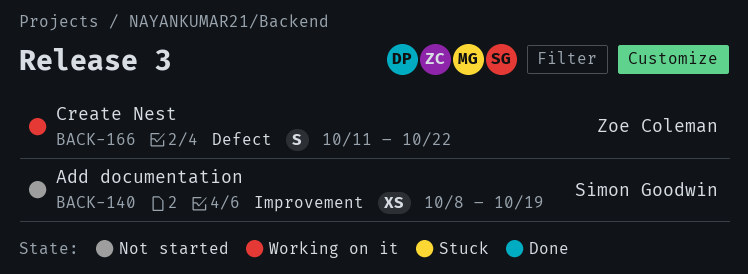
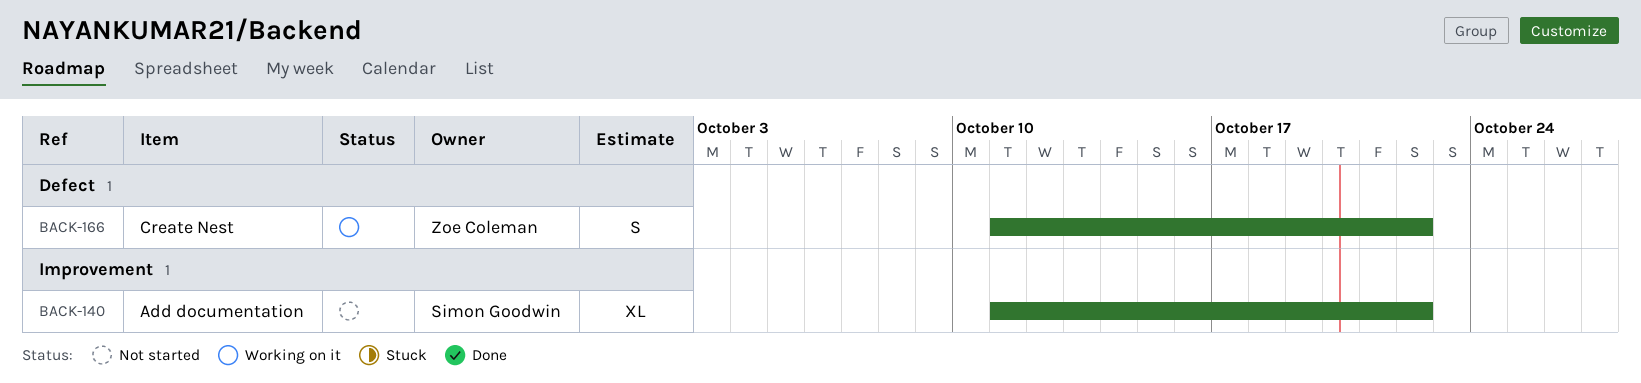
BACK-140, estimate: XS -> XL
BACK-140, start: Oct 8 -> Oct 11
BACK-140, due: Oct 19 -> Oct 22

